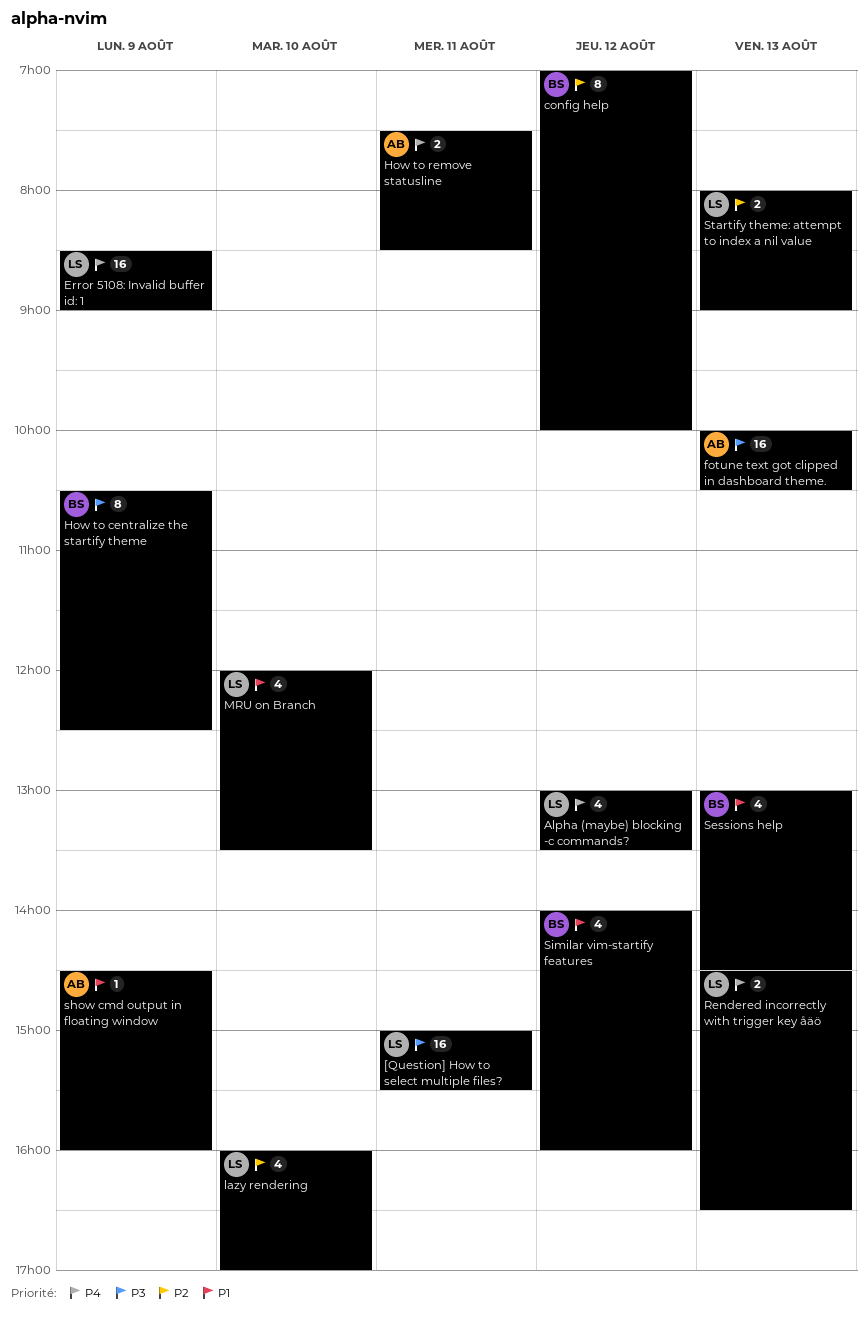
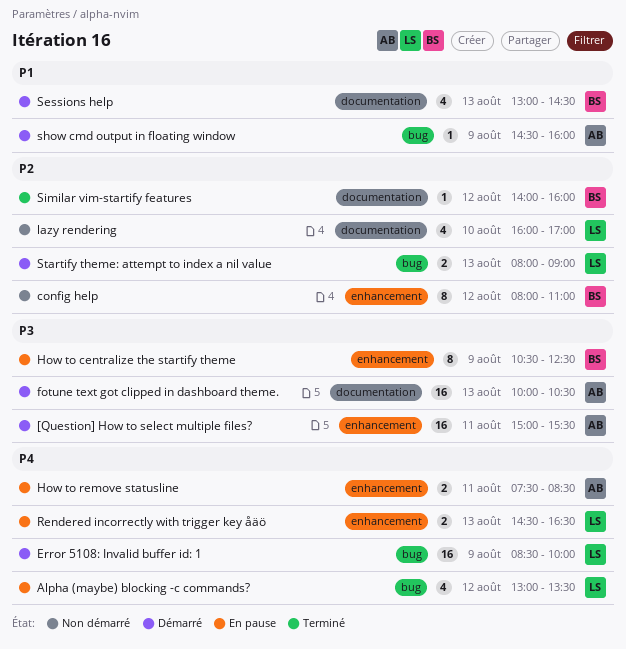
[Question] How to select multiple files?, owner: LS -> AB
config help, begins: 07:00 -> 08:00
config help, ends: 10:00 -> 11:00
Error 5108: Invalid buffer id: 1, ends: 09:00 -> 10:00
MRU on Branch: present -> none
Similar vim-startify features, priority: P1 -> P2
Similar vim-startify features, estimate: 4 -> 1

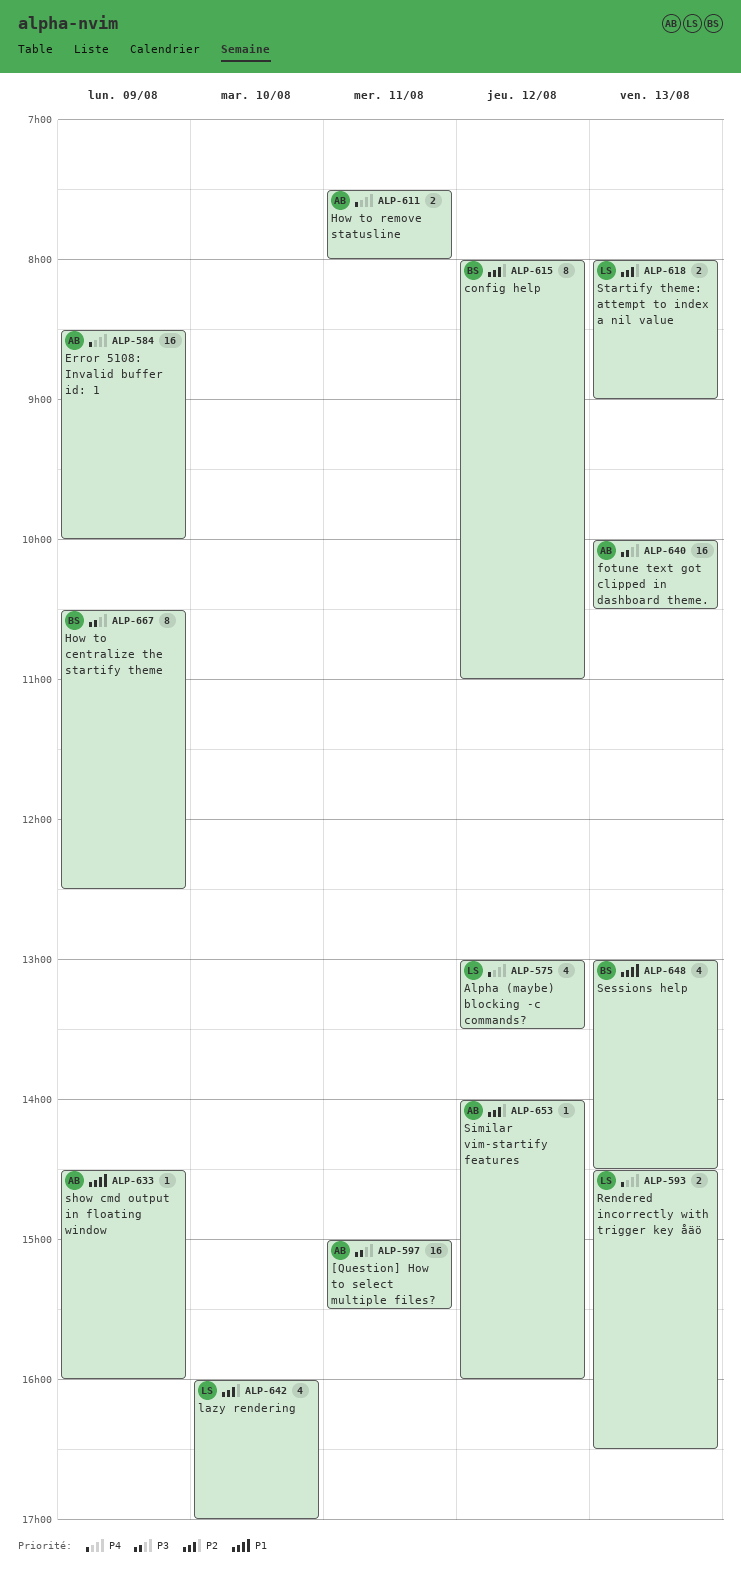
Error 5108: Invalid buffer id: 1, owner: LS -> AB
How to remove statusline, ends: 08:30 -> 08:00
Similar vim-startify features, owner: BS -> AB

